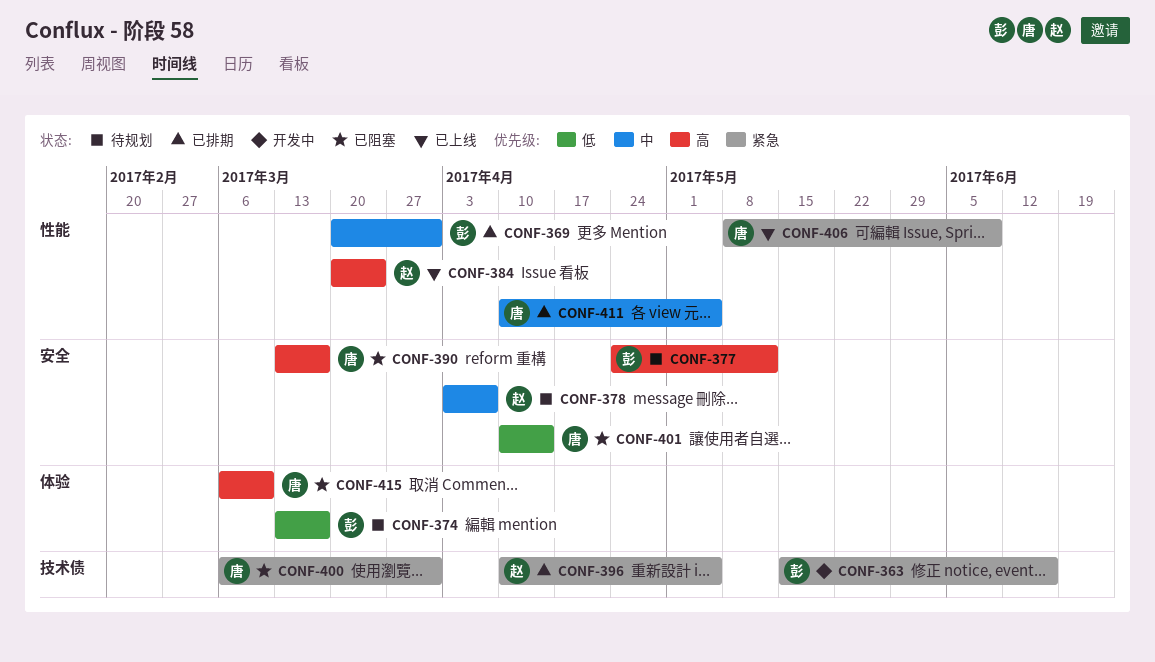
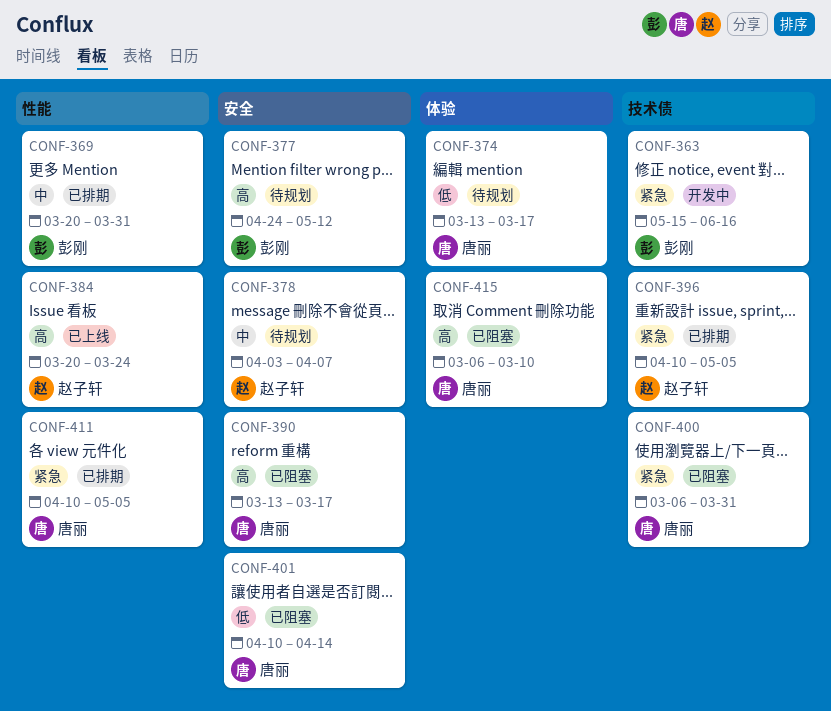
CONF-374, owner: 彭刚 -> 唐丽
CONF-406: present -> none
CONF-411, priority: 中 -> 紧急

